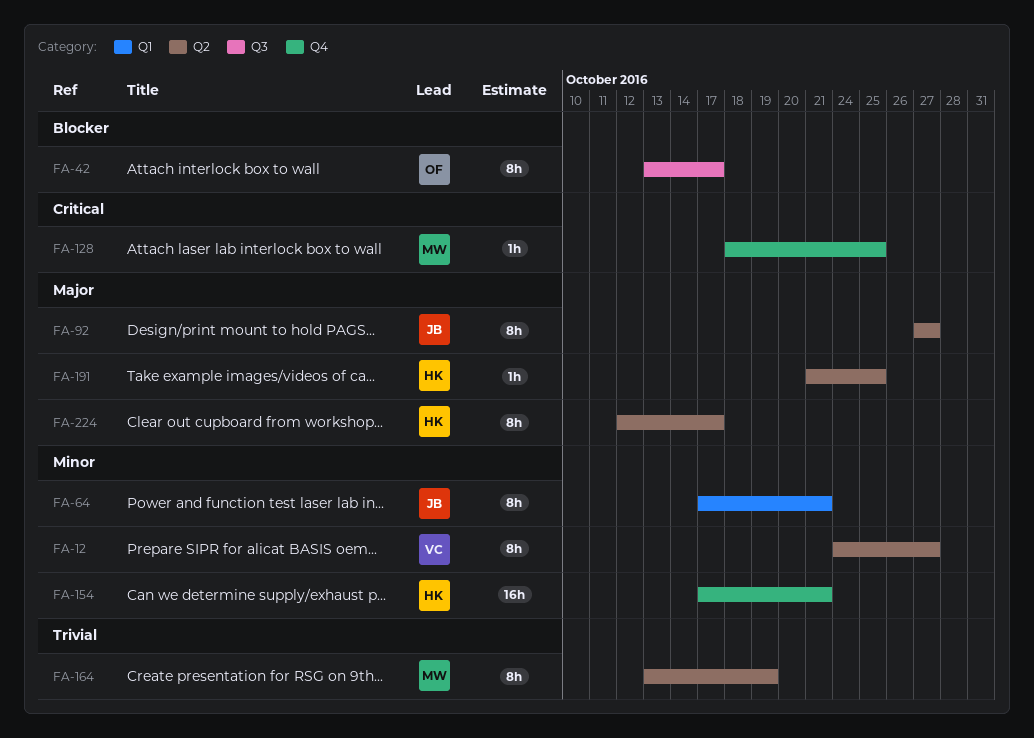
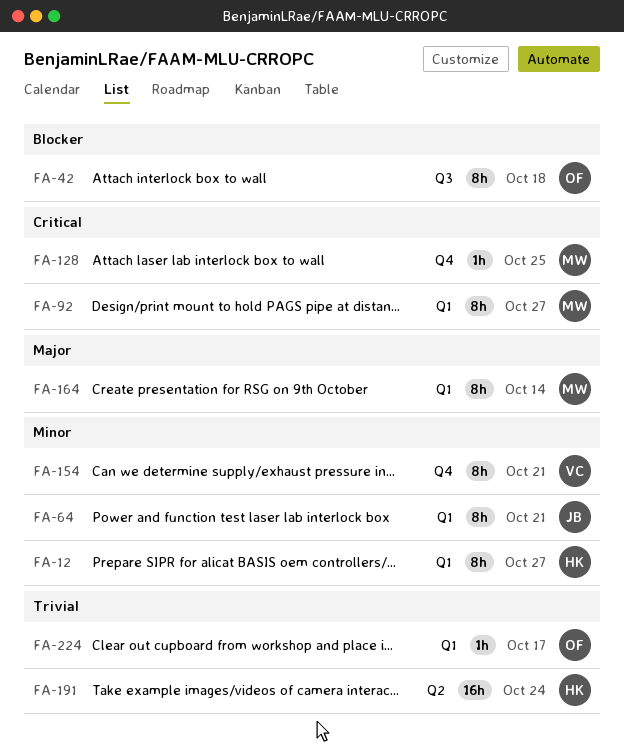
FA-12, owner: VC -> HK
FA-12, label: Q2 -> Q1
FA-42, due: Oct 17 -> Oct 18
FA-92, owner: JB -> MW
FA-92, priority: Major -> Critical
FA-92, label: Q2 -> Q1
FA-154, owner: HK -> VC
FA-154, estimate: 16h -> 8h
FA-164, priority: Trivial -> Major
FA-164, label: Q2 -> Q1
FA-164, due: Oct 19 -> Oct 14
FA-191, priority: Major -> Trivial
FA-191, estimate: 1h -> 16h
FA-191, due: Oct 25 -> Oct 24
FA-224, owner: HK -> OF
FA-224, priority: Major -> Trivial
FA-224, label: Q2 -> Q1
FA-224, estimate: 8h -> 1h

